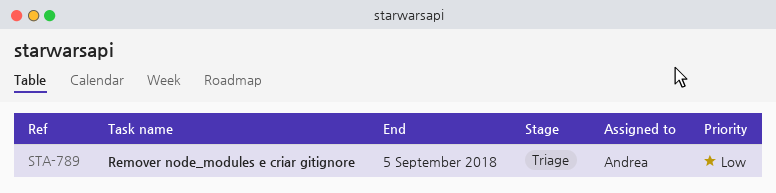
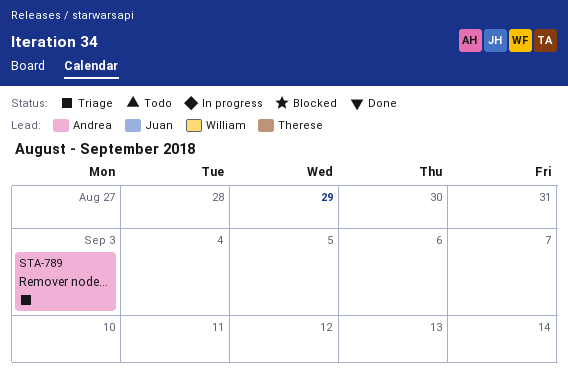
STA-789, due: Sep 5 -> Sep 3

